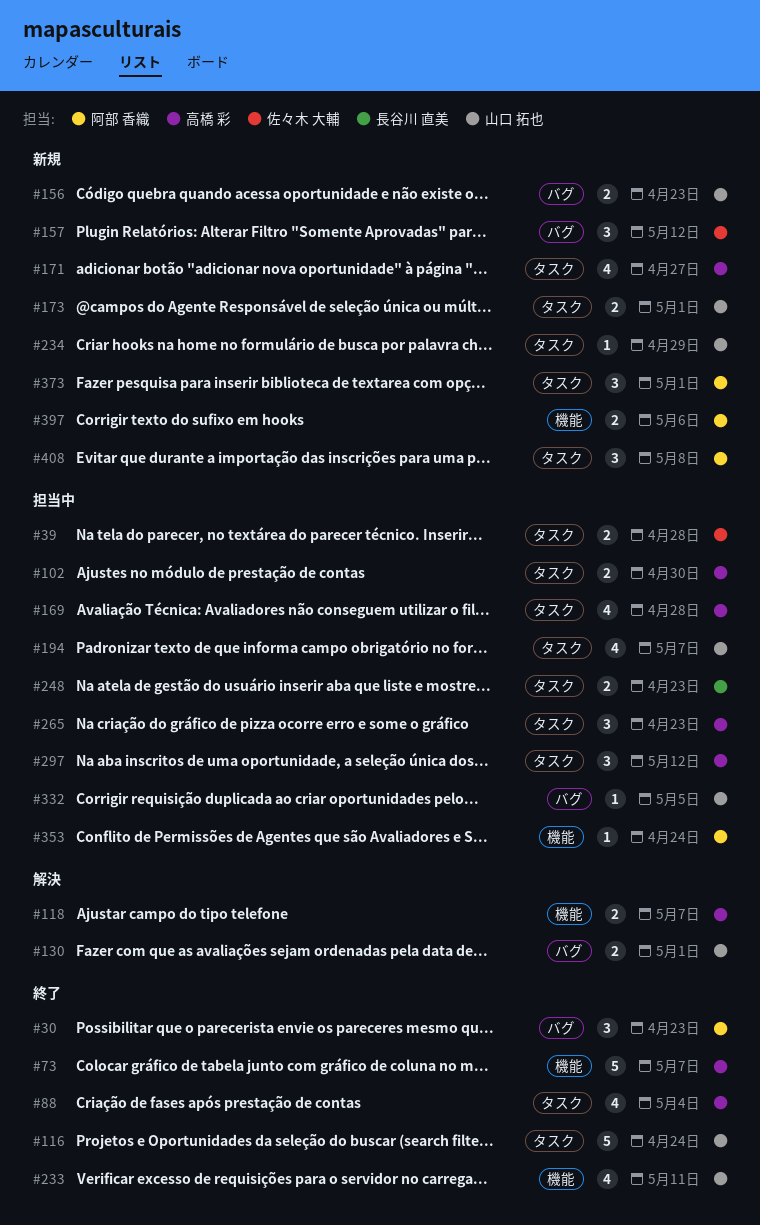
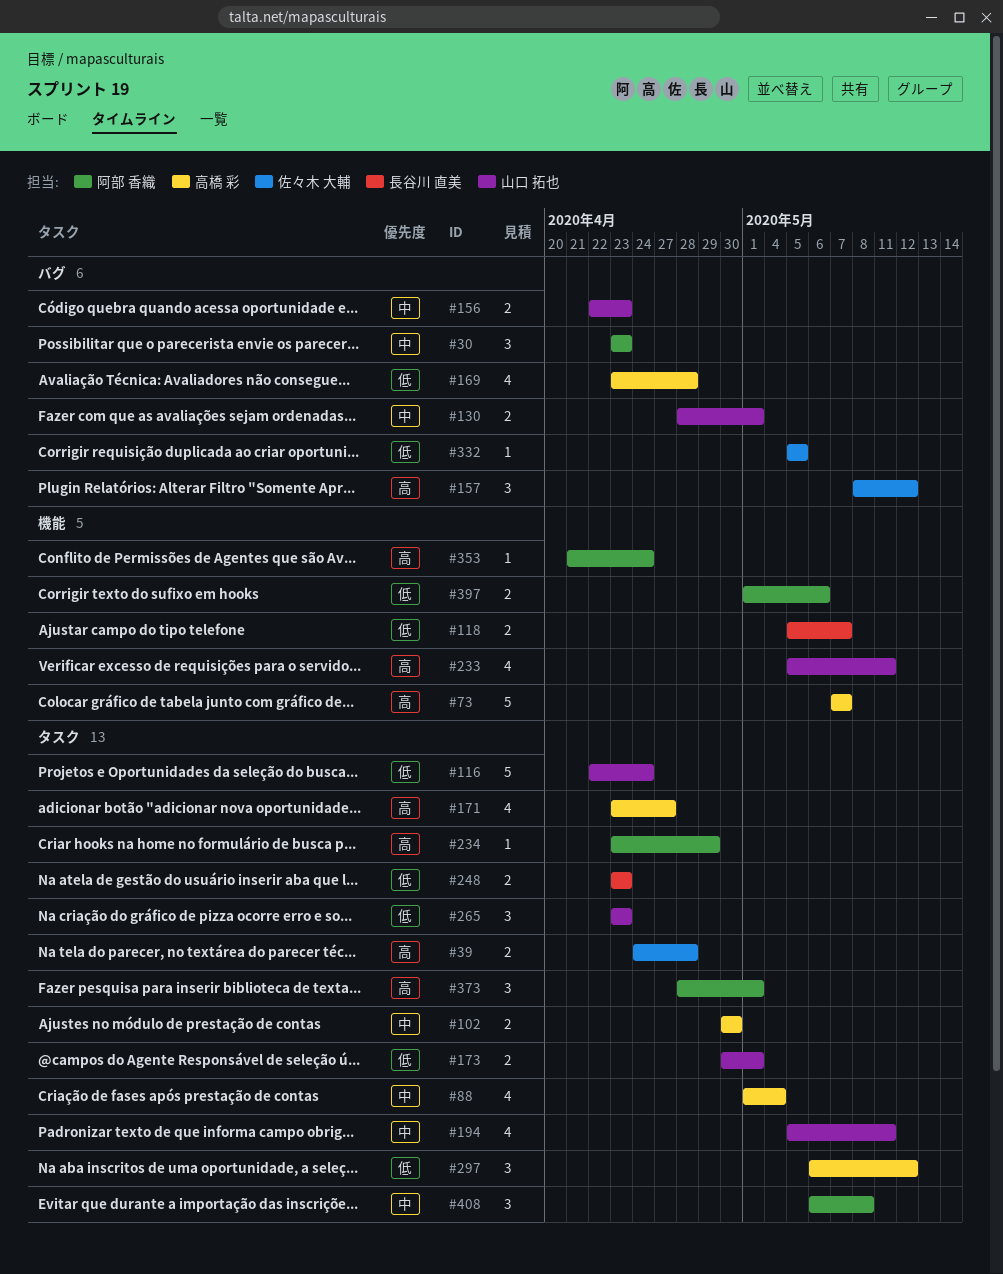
#118, owner: 高橋 彩 -> 長谷川 直美
#169, label: タスク -> バグ
#194, due: May 7 -> May 11
#234, owner: 山口 拓也 -> 阿部 香織
#265, owner: 高橋 彩 -> 山口 拓也
#332, owner: 山口 拓也 -> 佐々木 大輔

